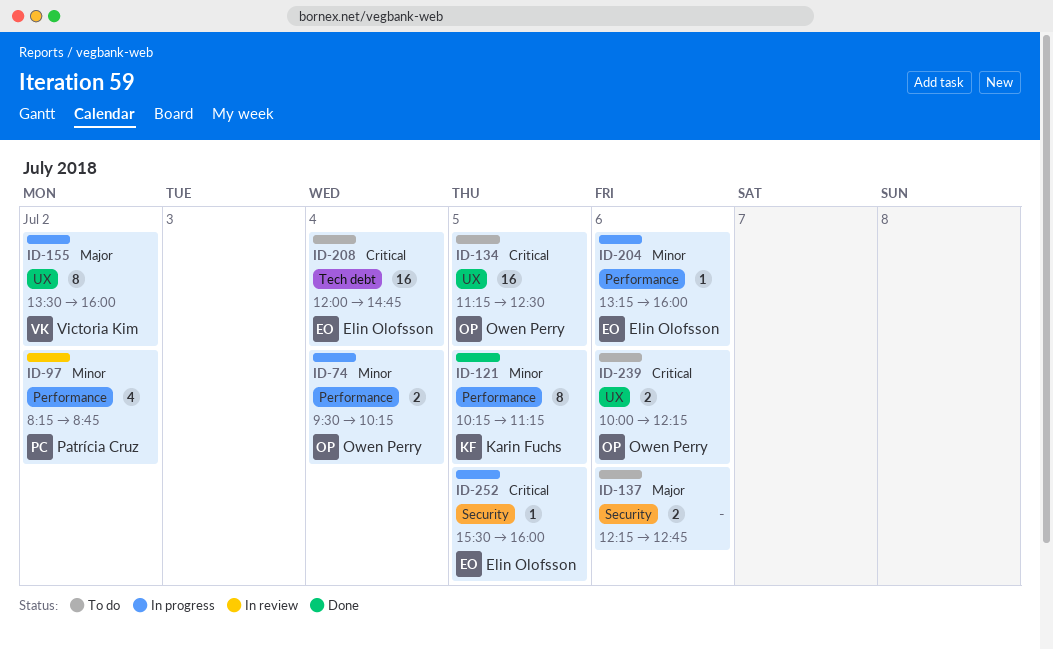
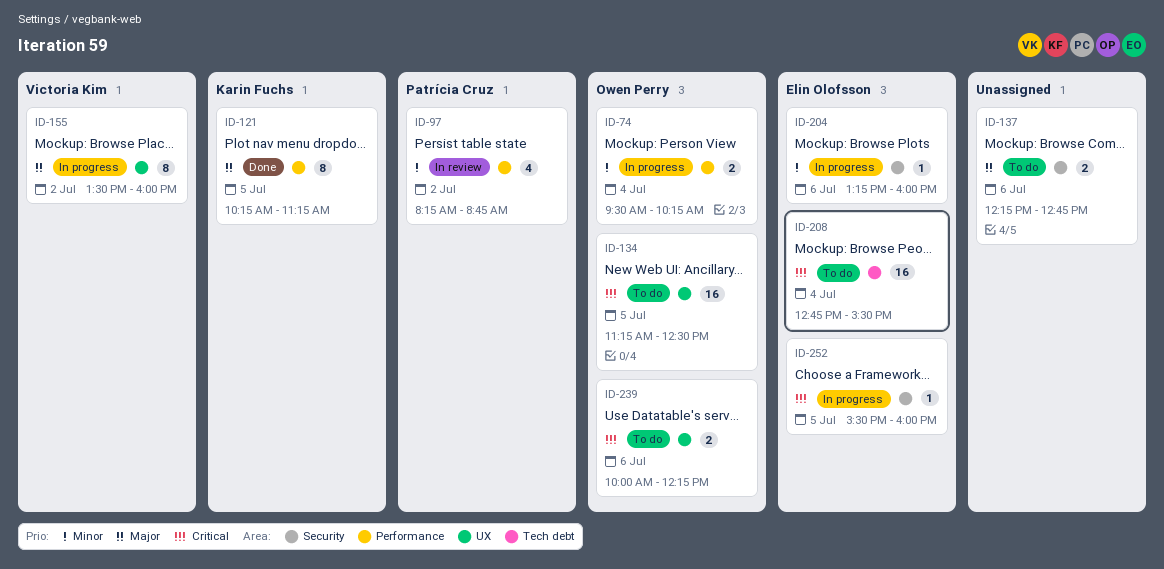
ID-121, priority: Minor -> Major
ID-204, label: Performance -> Security
ID-208, begins: 12:00 -> 12:45
ID-208, ends: 14:45 -> 15:30

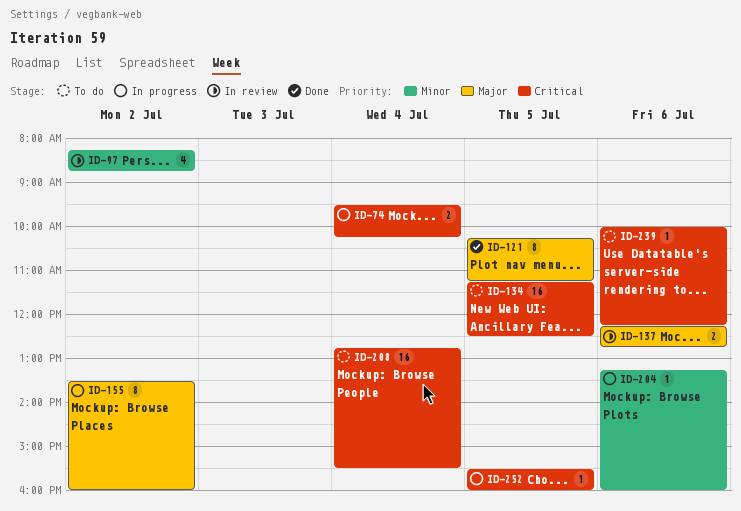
ID-74, priority: Minor -> Critical
ID-137, status: To do -> In review
ID-239, estimate: 2 -> 1

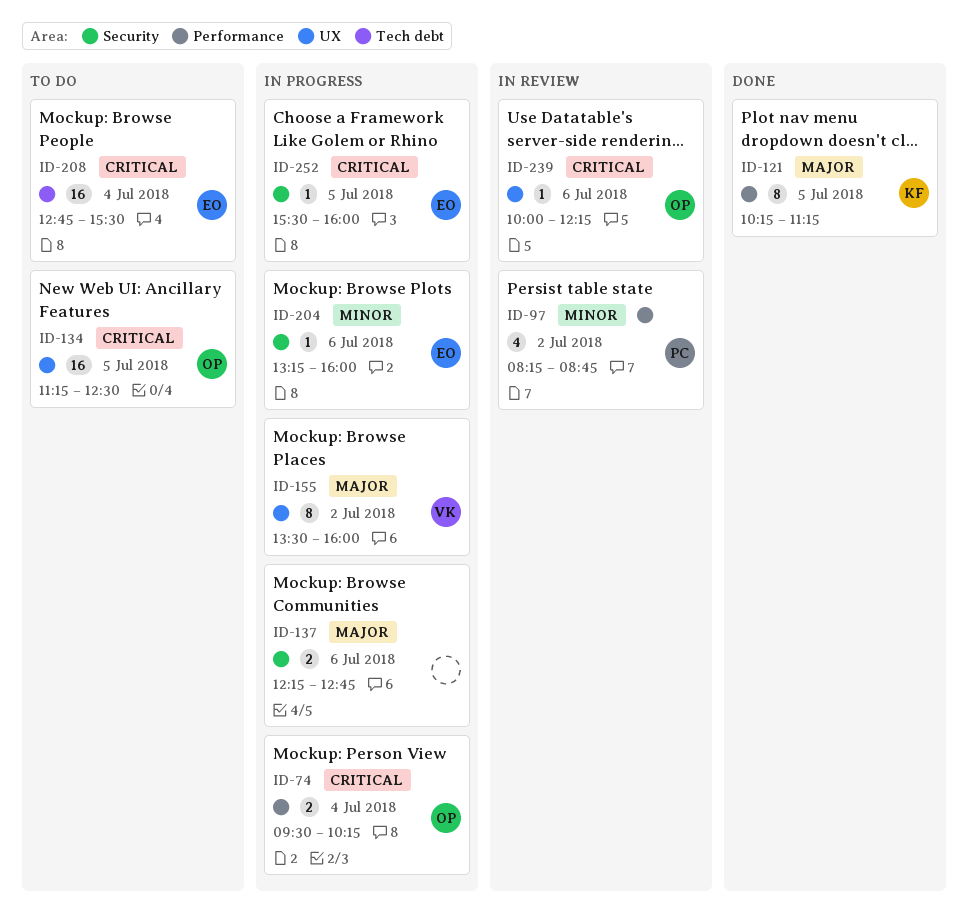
ID-137, status: In review -> In progress
ID-239, status: To do -> In review

